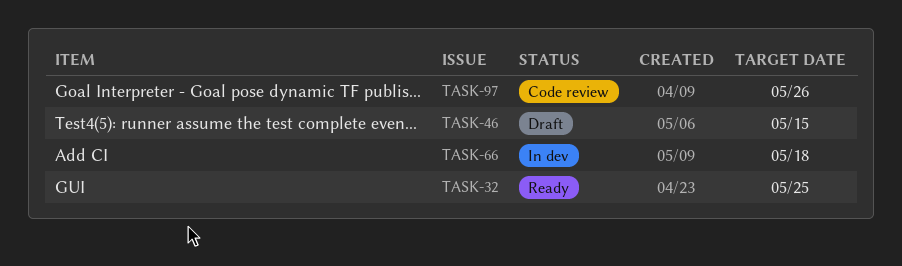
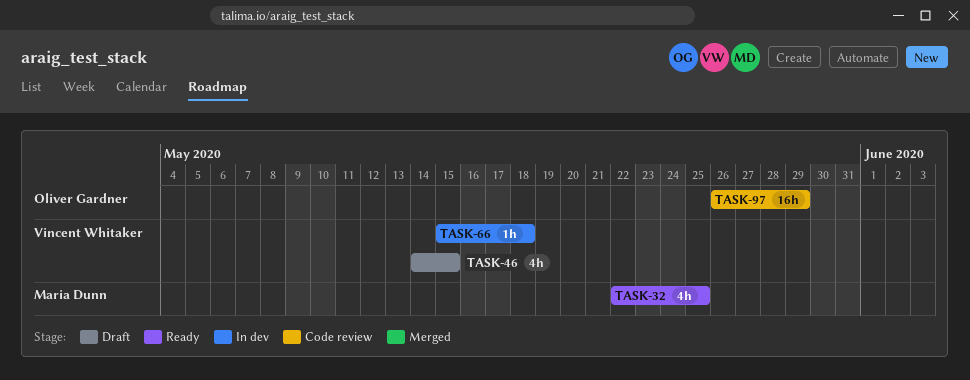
TASK-97, due: May 26 -> May 29

